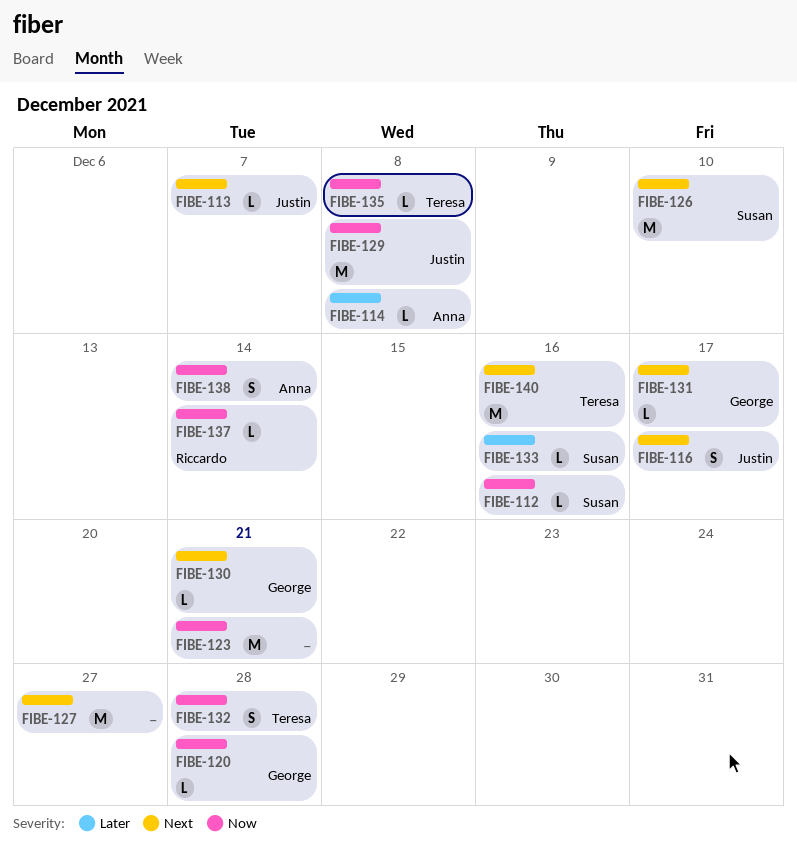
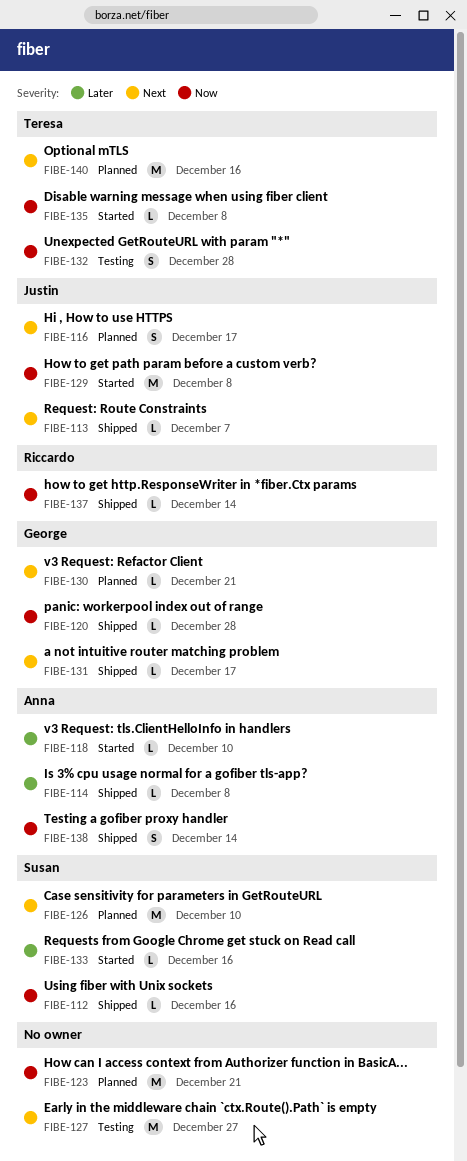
FIBE-118: none -> present

